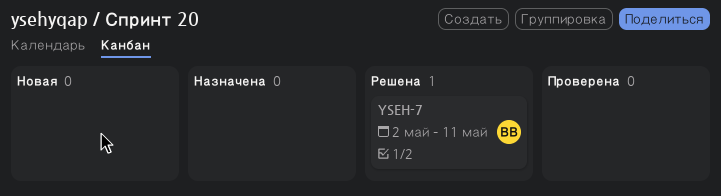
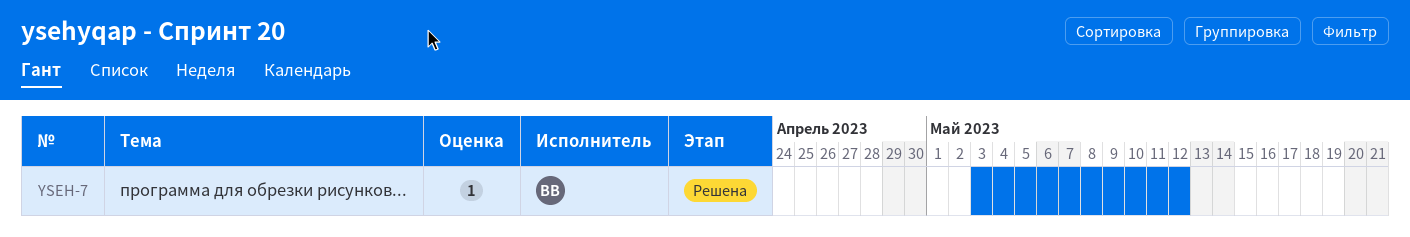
YSEH-7, start: May 2 -> May 3
YSEH-7, due: May 11 -> May 12

